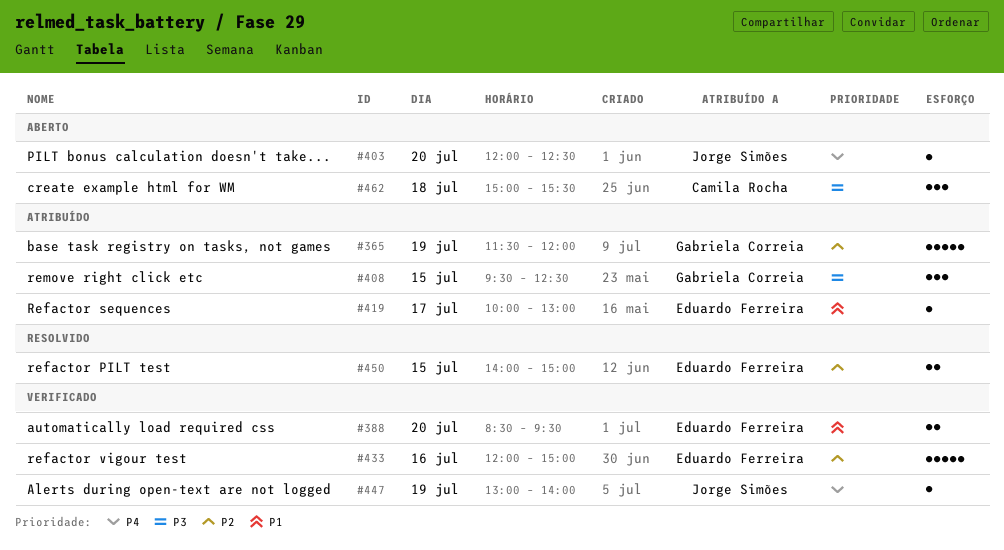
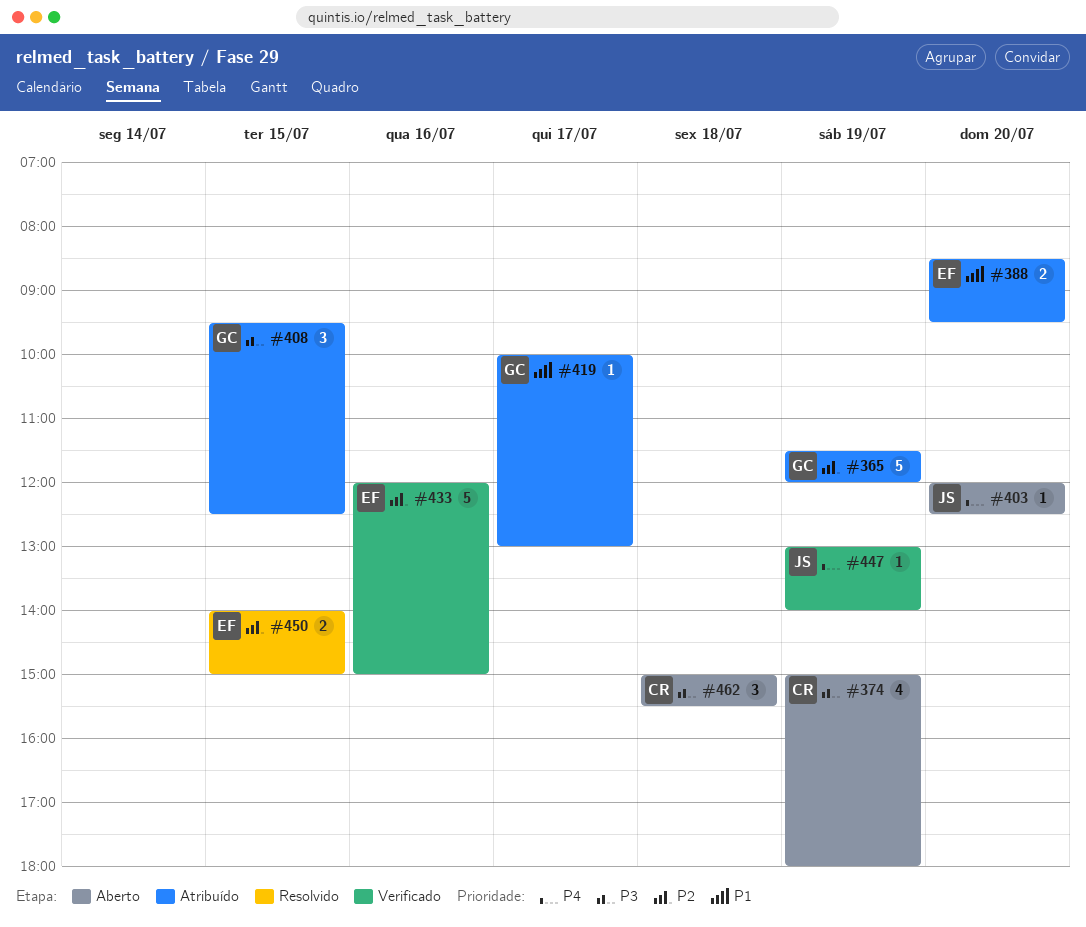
#374: none -> present
#388, status: Verificado -> Atribuído
#419, owner: Eduardo Ferreira -> Gabriela Correia

